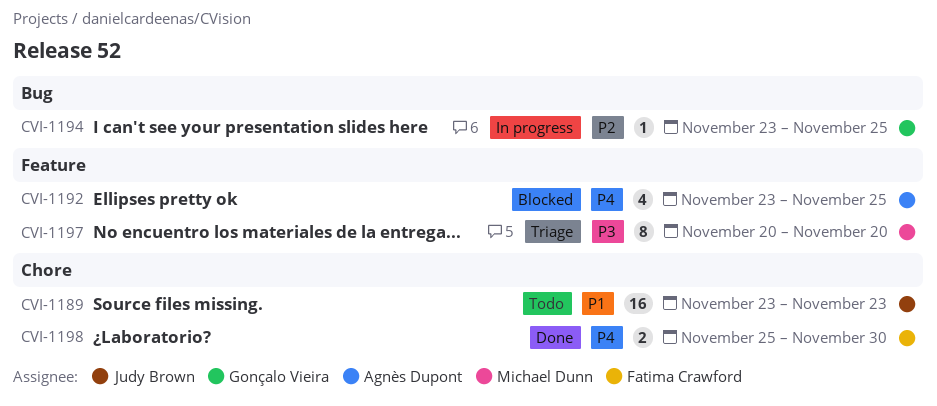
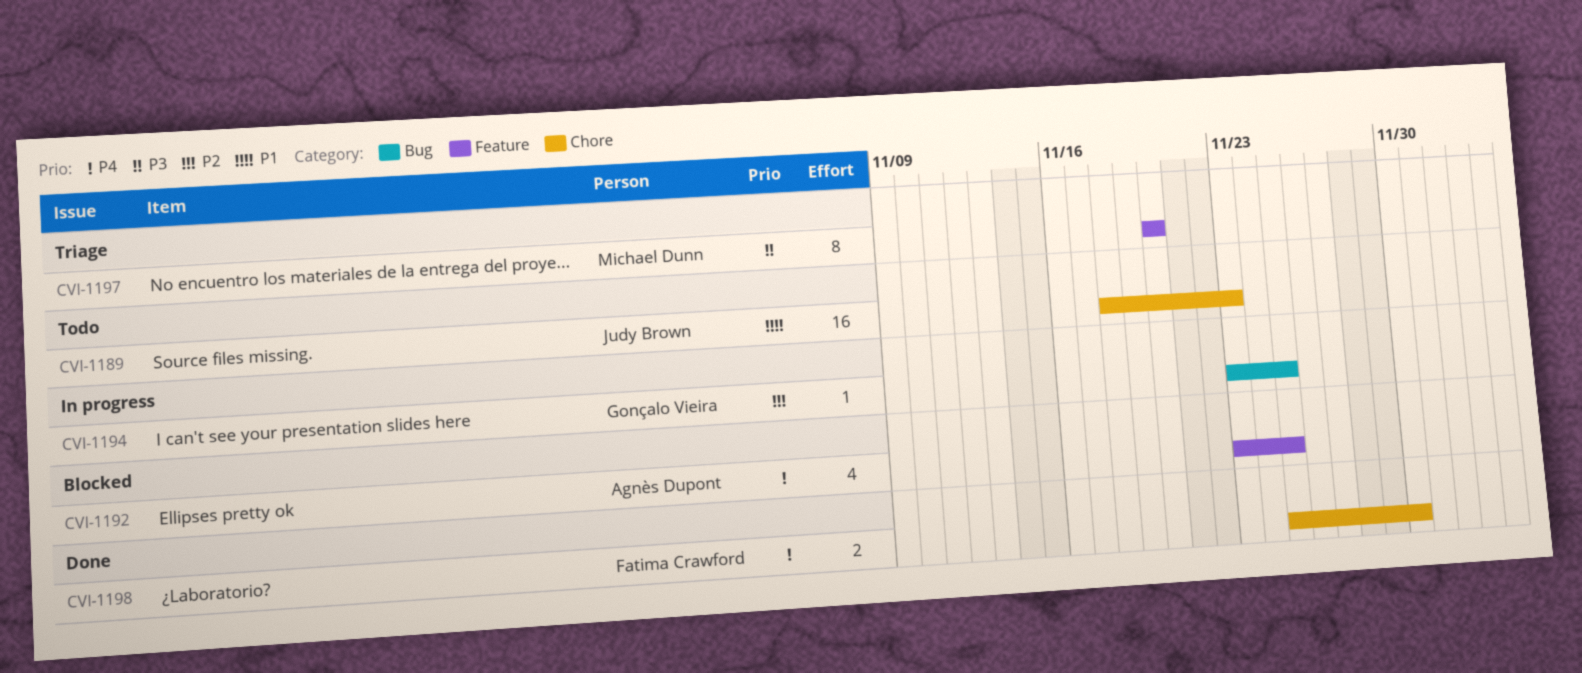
CVI-1189, start: Nov 23 -> Nov 18

